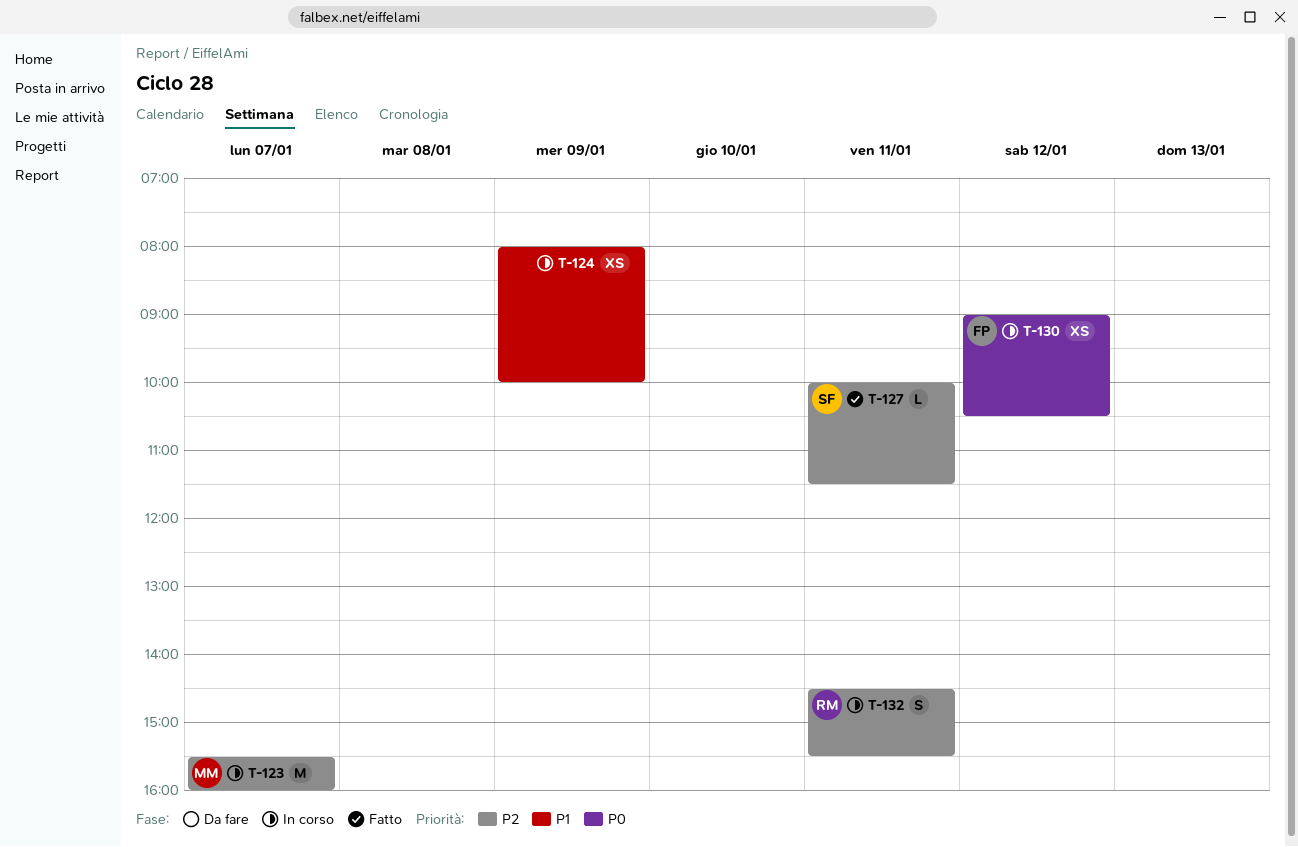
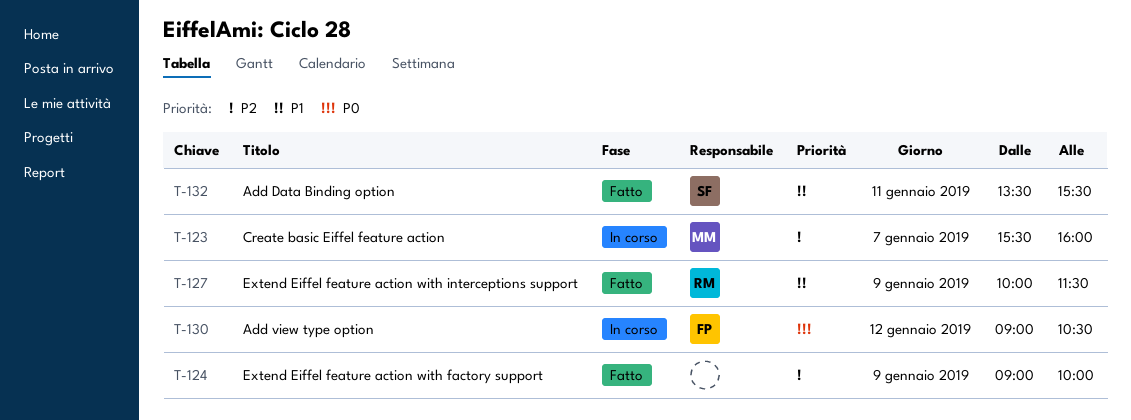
T-124, status: In corso -> Fatto
T-124, priority: P1 -> P2
T-124, begins: 08:00 -> 09:00
T-127, owner: SF -> RM
T-127, priority: P2 -> P1
T-127, day: Jan 11 -> Jan 9
T-132, status: In corso -> Fatto
T-132, owner: RM -> SF
T-132, priority: P2 -> P1
T-132, begins: 14:30 -> 13:30

